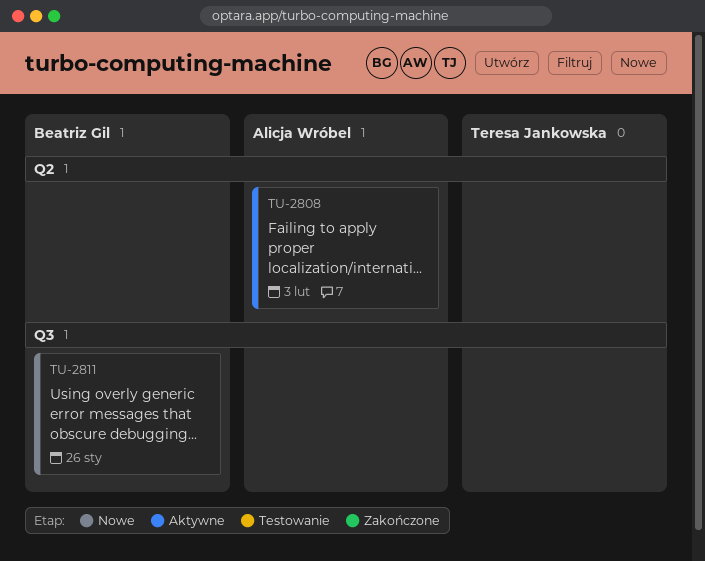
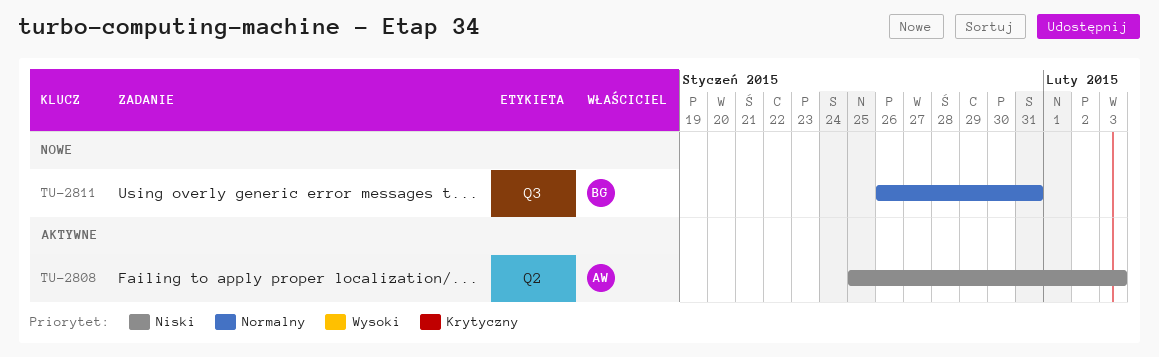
TU-2811, due: Jan 26 -> Jan 31

